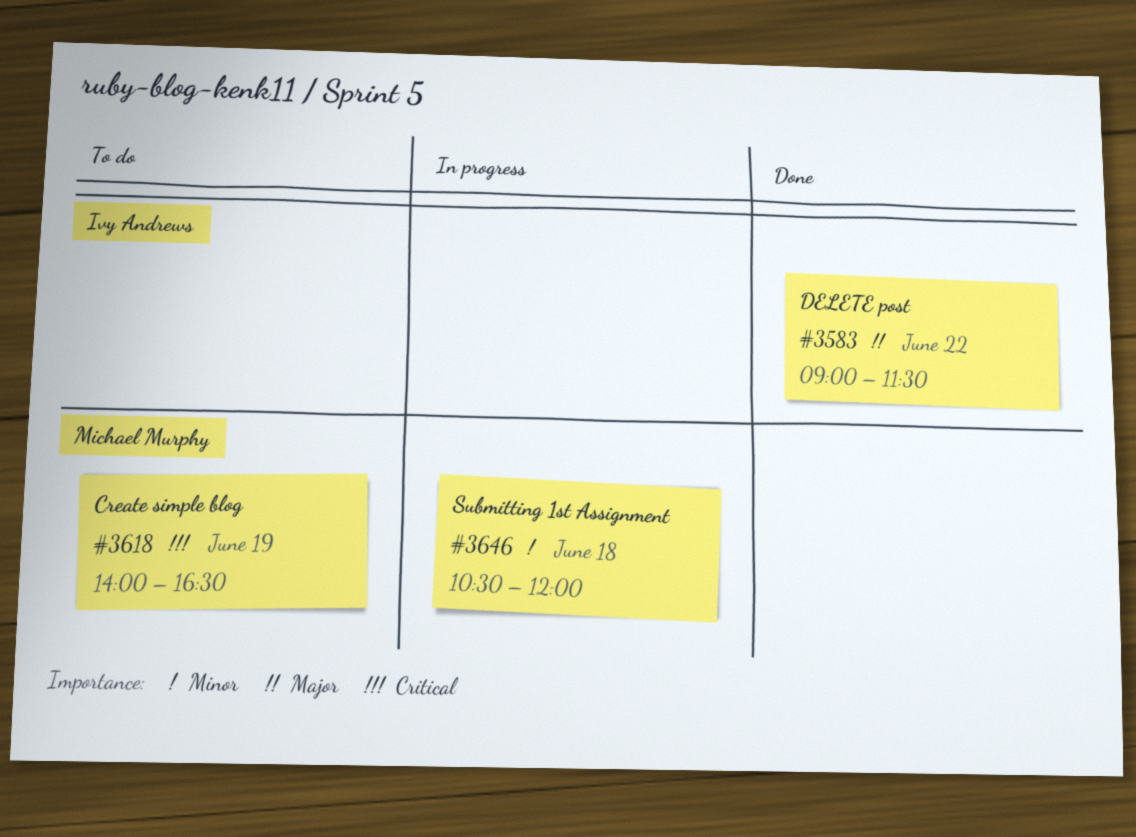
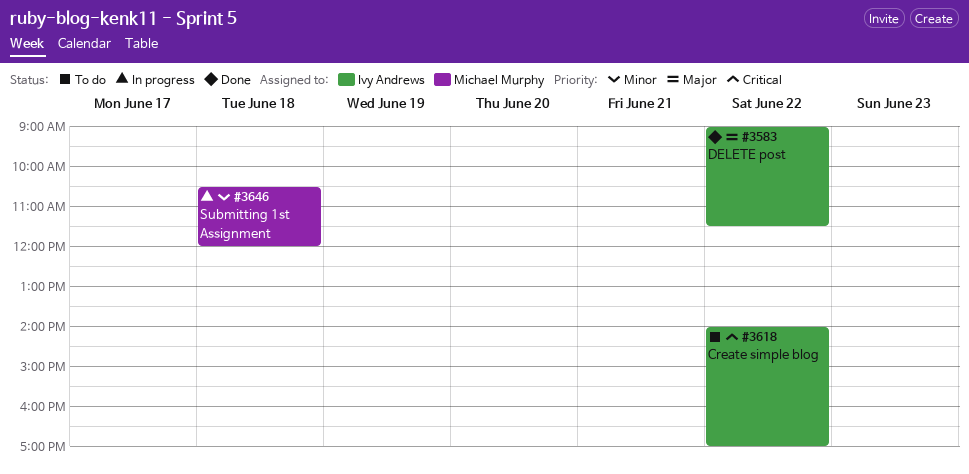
#3618, owner: Michael Murphy -> Ivy Andrews
#3618, day: Jun 19 -> Jun 22
#3618, ends: 16:30 -> 17:00

